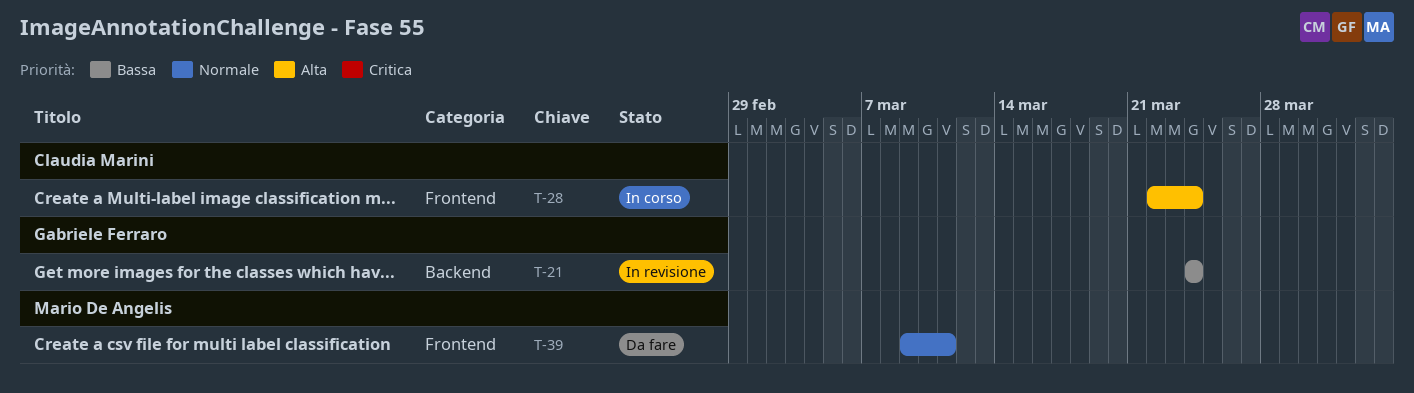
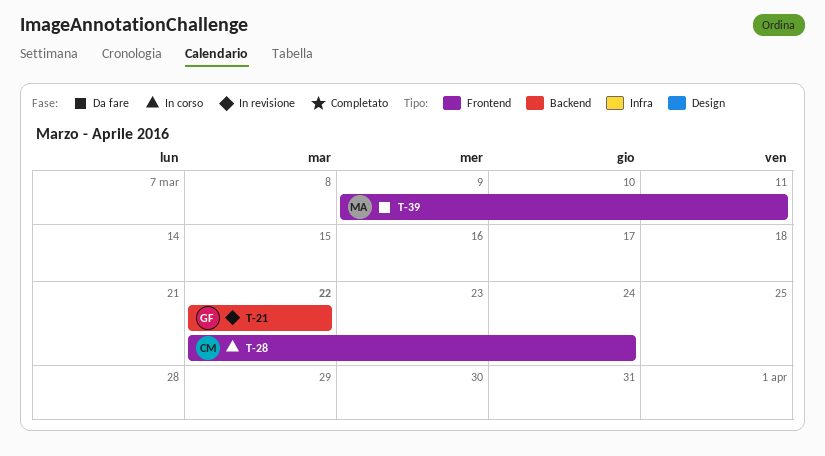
T-21, start: Mar 24 -> Mar 22
T-21, due: Mar 24 -> Mar 22

